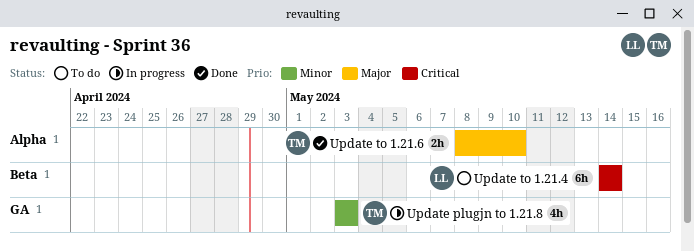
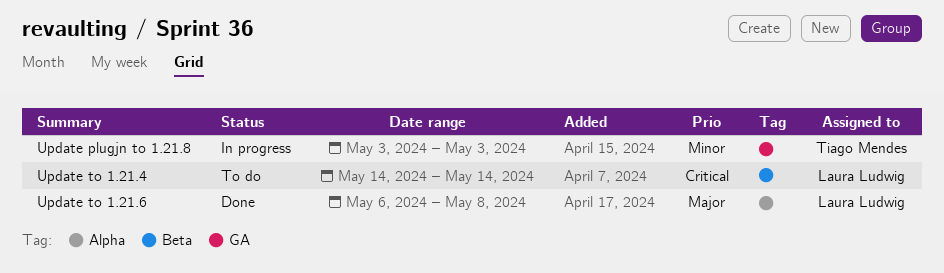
Update to 1.21.6, owner: Tiago Mendes -> Laura Ludwig
Update to 1.21.6, start: May 8 -> May 6
Update to 1.21.6, due: May 10 -> May 8

